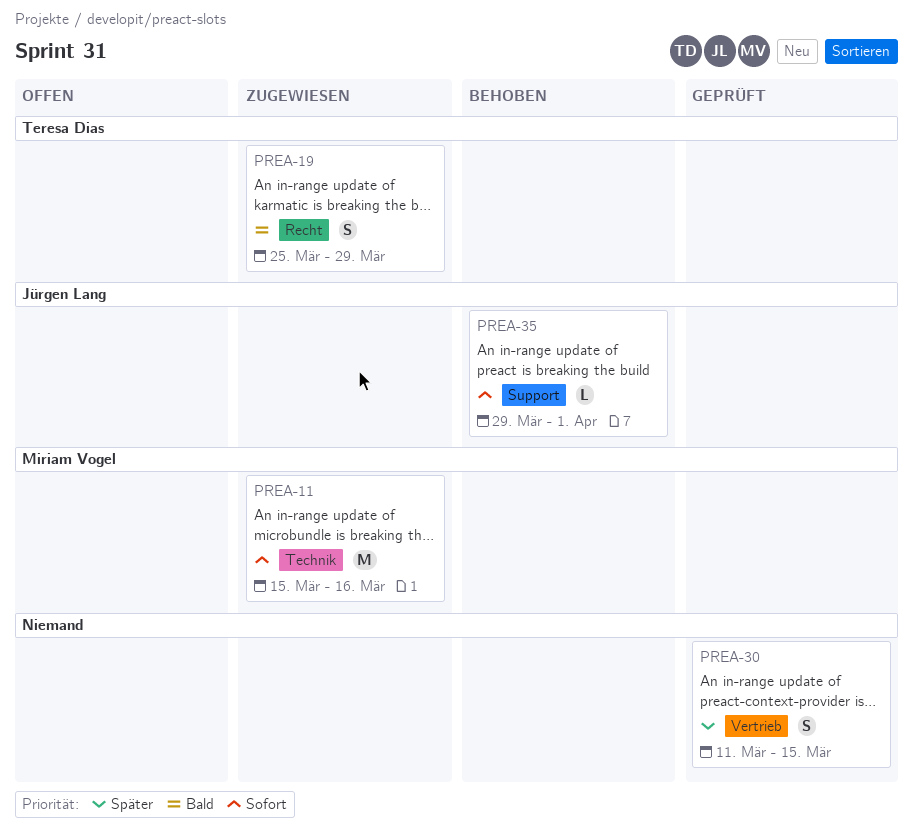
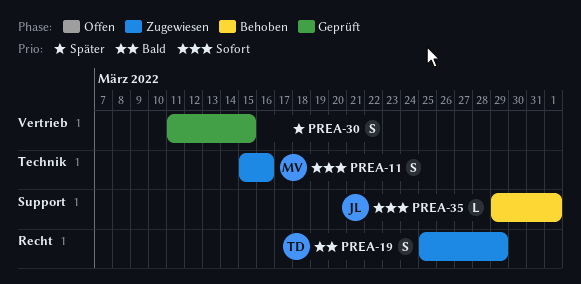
PREA-11, estimate: M -> S

